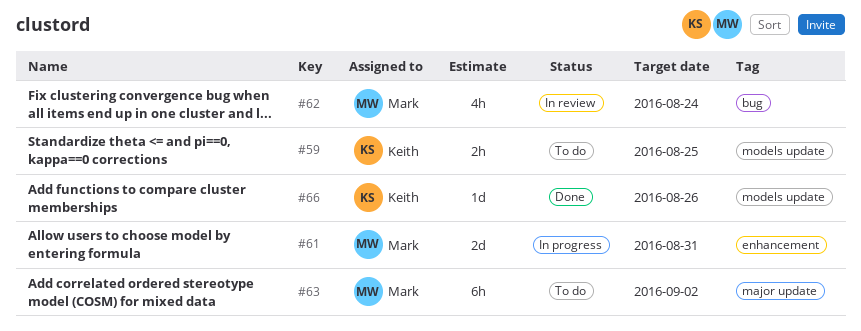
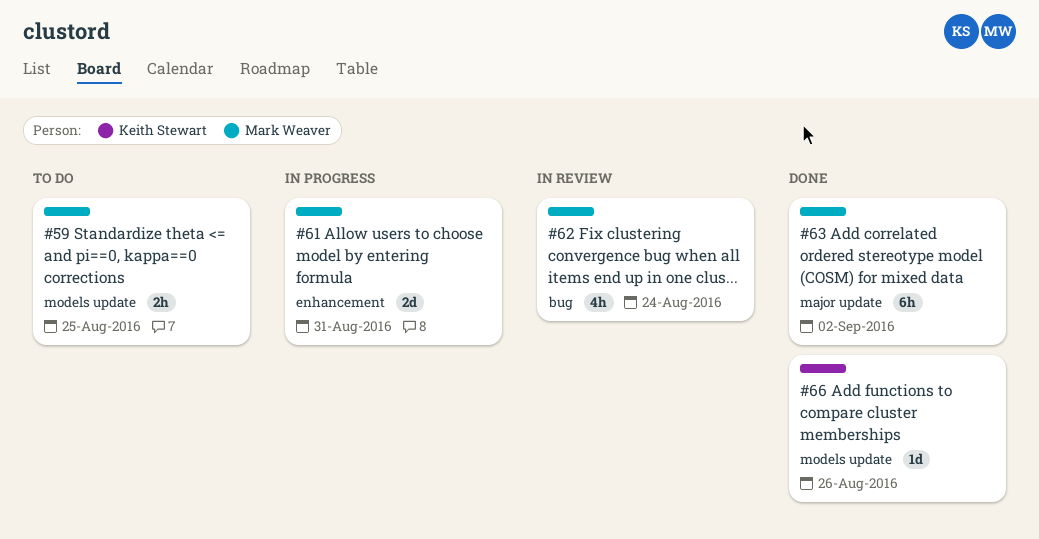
#59, owner: Keith Stewart -> Mark Weaver
#63, status: To do -> Done

